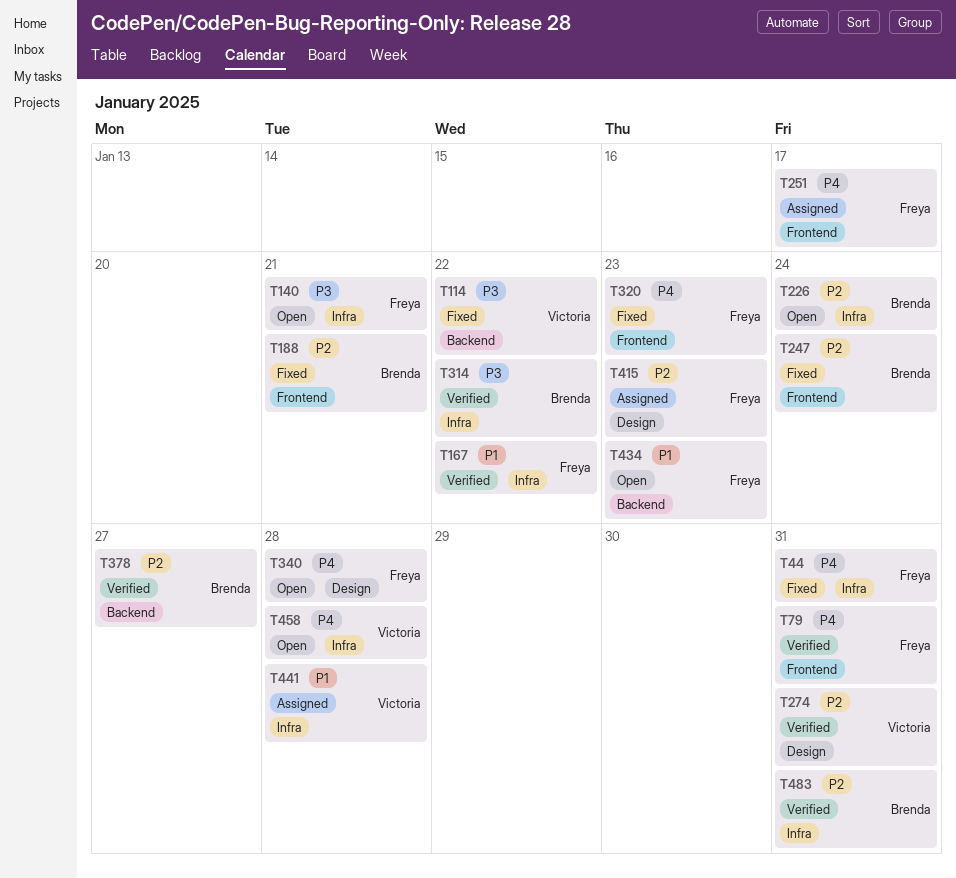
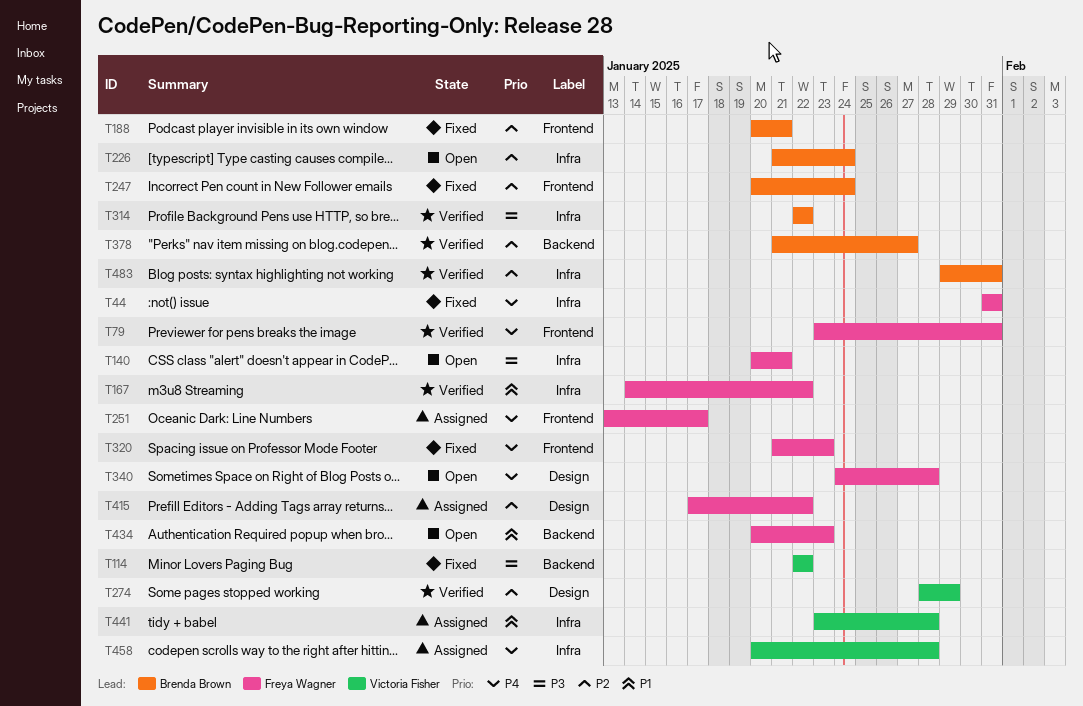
T274, due: Jan 31 -> Jan 29
T415, due: Jan 23 -> Jan 22
T458, status: Open -> Assigned

